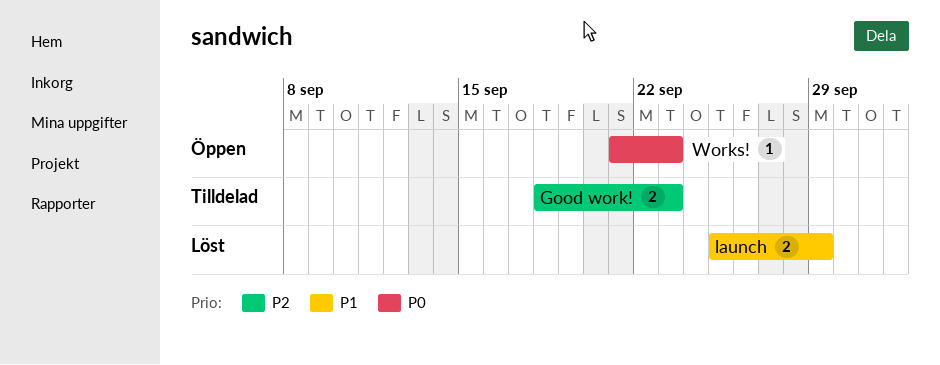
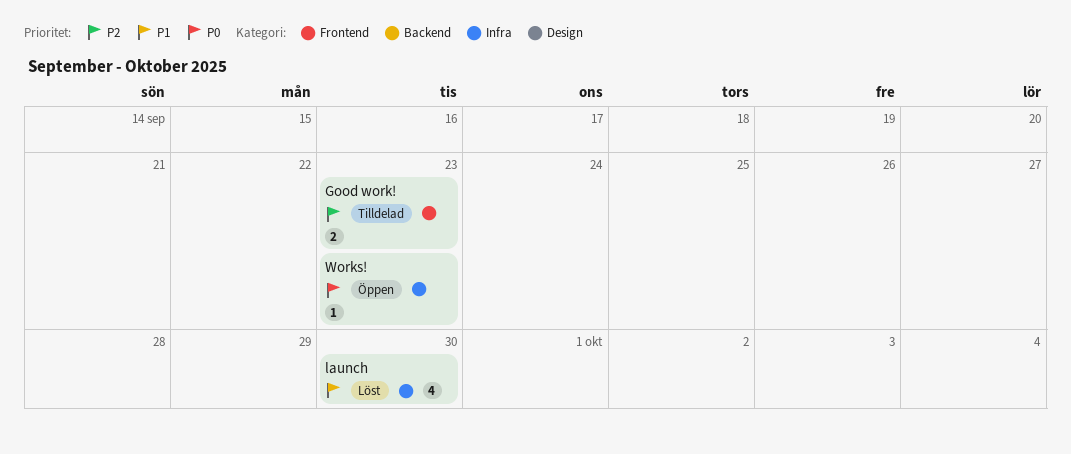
launch, estimate: 2 -> 4
launch, due: Sep 29 -> Sep 30

